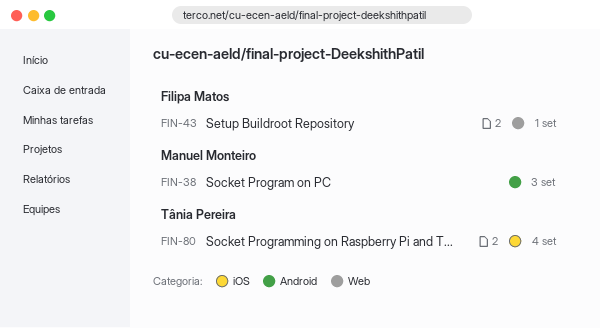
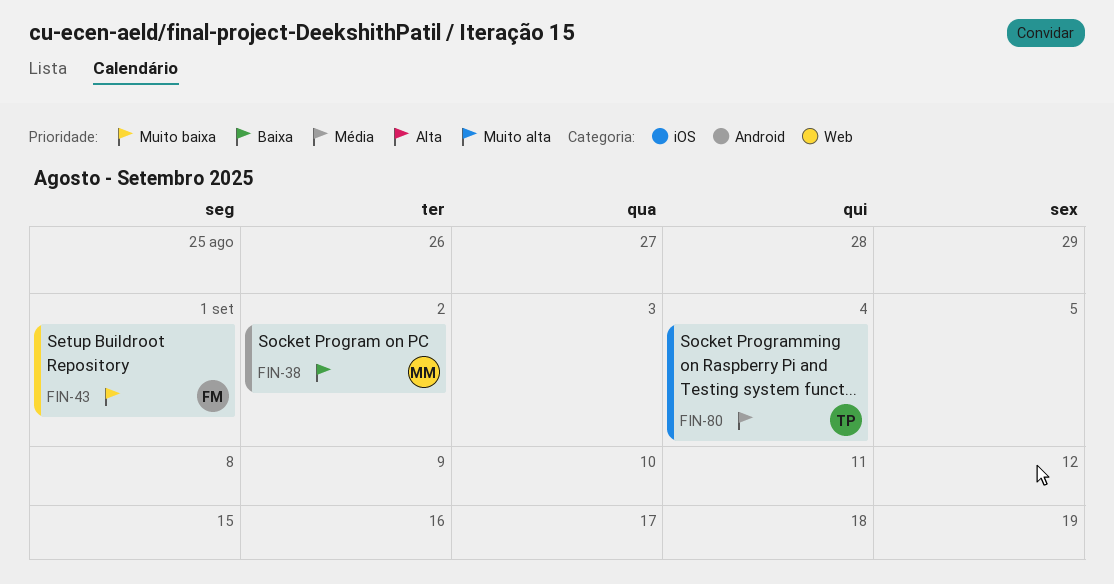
FIN-38, due: Sep 3 -> Sep 2

